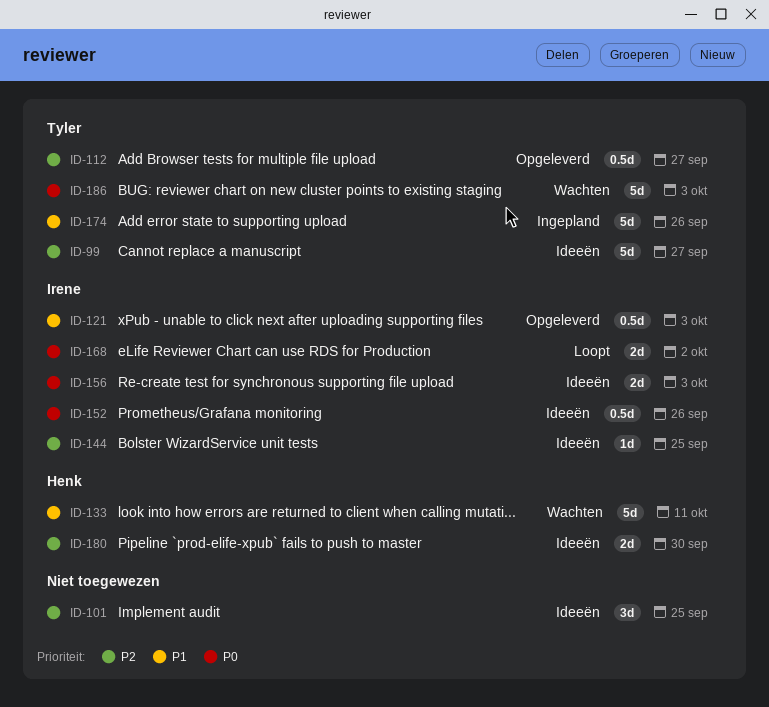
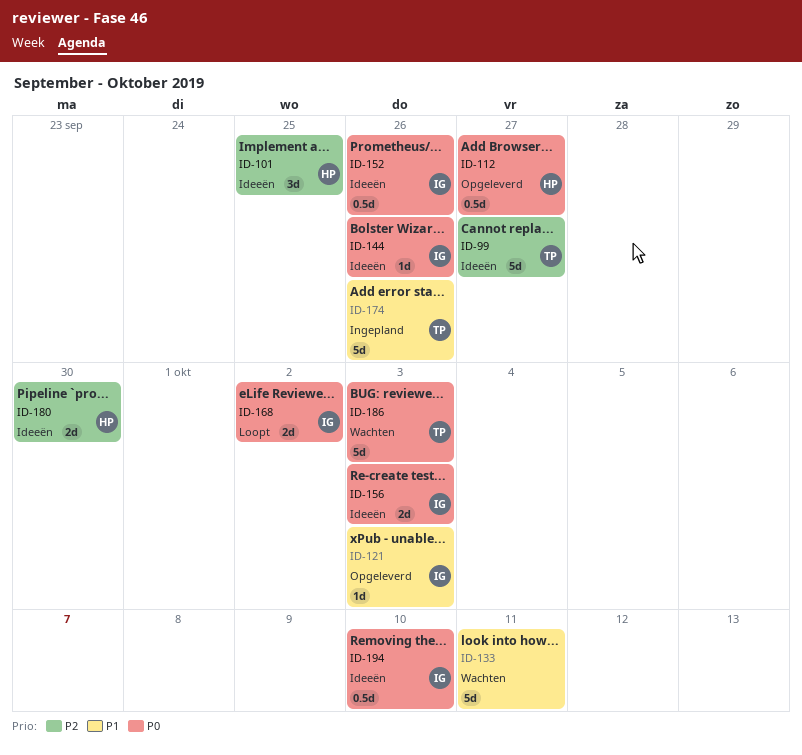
ID-101, owner: none -> Henk
ID-112, owner: Tyler -> Henk
ID-112, priority: P2 -> P0
ID-121, estimate: 0.5d -> 1d
ID-133, owner: Henk -> none
ID-144, priority: P2 -> P0
ID-144, due: Sep 25 -> Sep 26
ID-194: none -> present

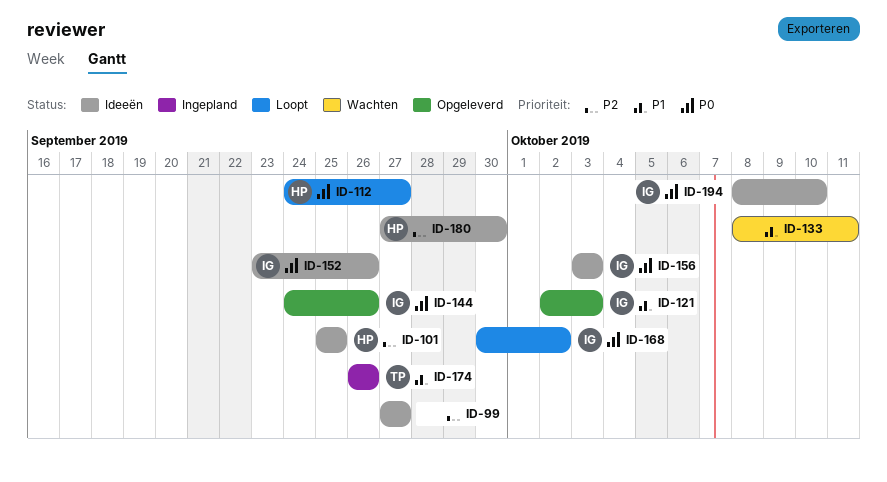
ID-99, owner: TP -> none
ID-112, status: Opgeleverd -> Loopt
ID-144, status: Ideeën -> Opgeleverd
ID-186: present -> none

